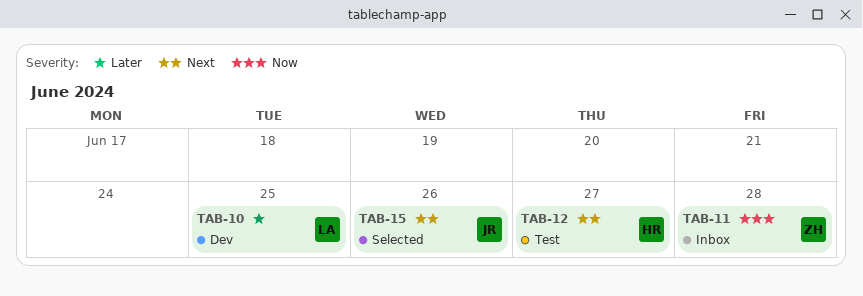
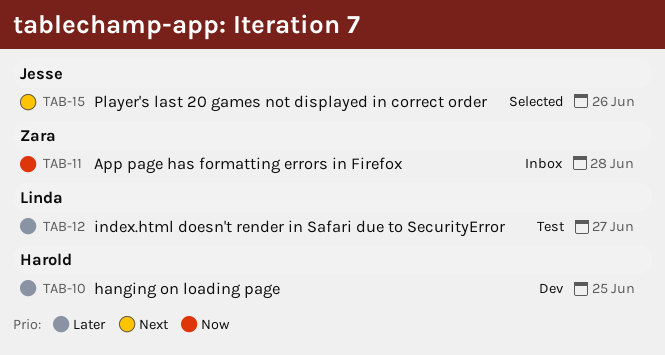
TAB-10, owner: Linda -> Harold
TAB-12, owner: Harold -> Linda
TAB-12, priority: Next -> Later

